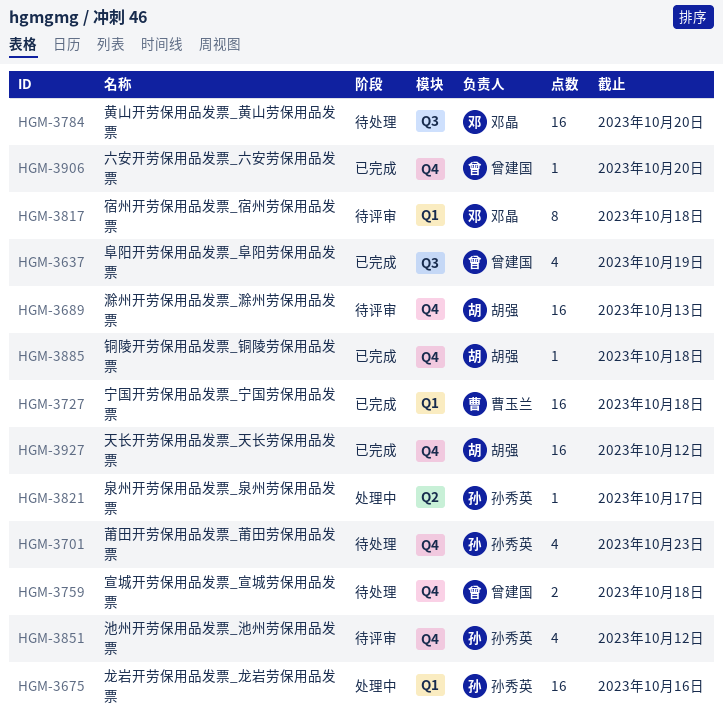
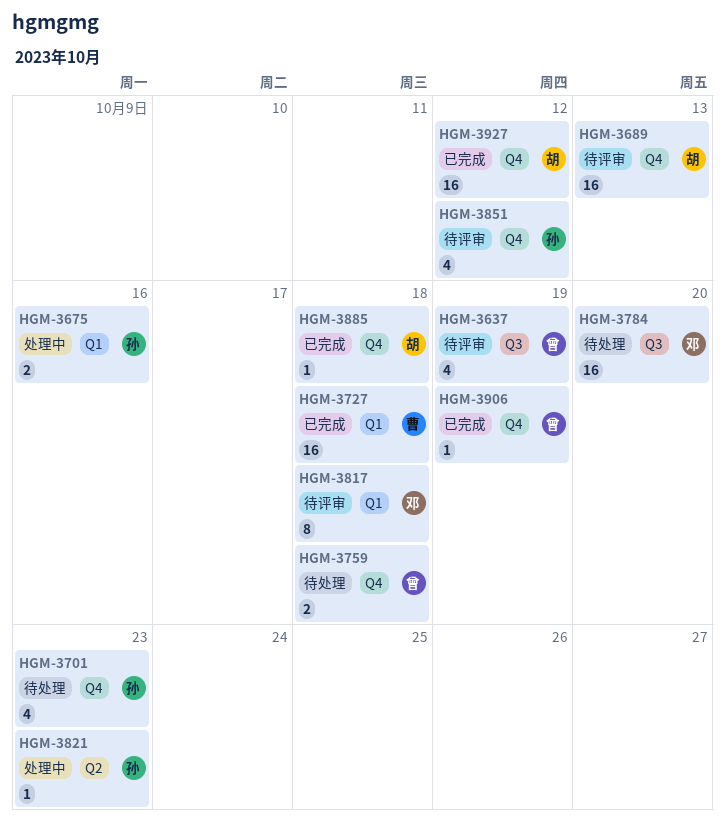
HGM-3637, status: 已完成 -> 待评审
HGM-3675, estimate: 16 -> 2
HGM-3821, due: Oct 17 -> Oct 23
HGM-3906, due: Oct 20 -> Oct 19

